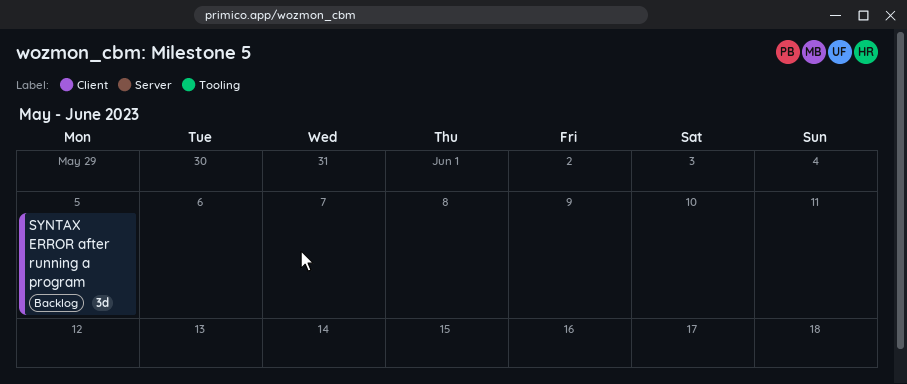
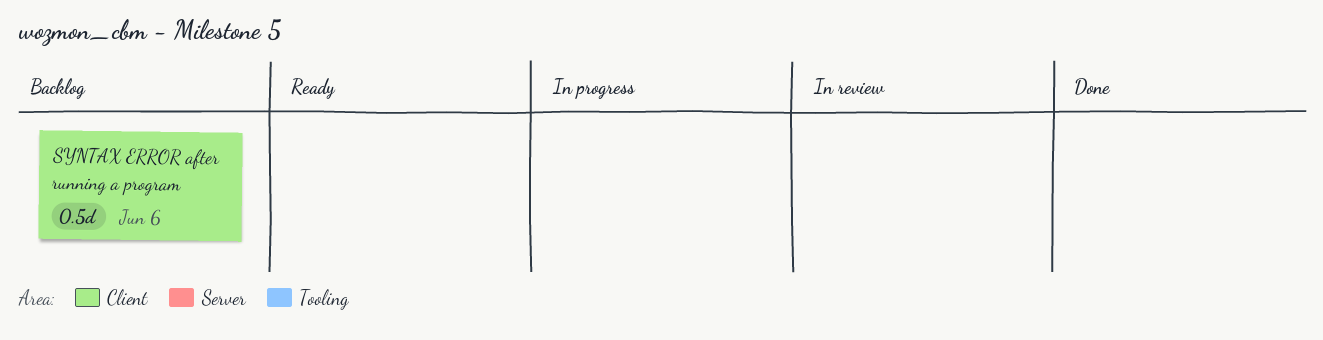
SYNTAX ERROR after running a program, estimate: 3d -> 0.5d
SYNTAX ERROR after running a program, due: Jun 5 -> Jun 6

